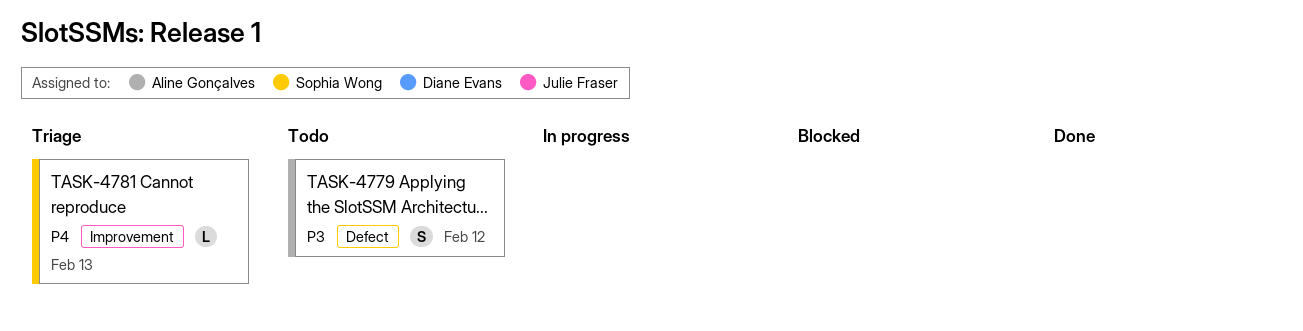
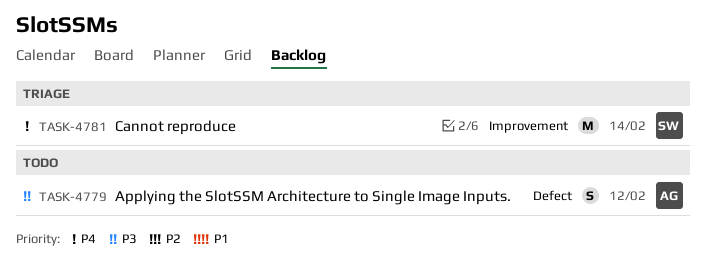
TASK-4781, estimate: L -> M
TASK-4781, due: Feb 13 -> Feb 14

